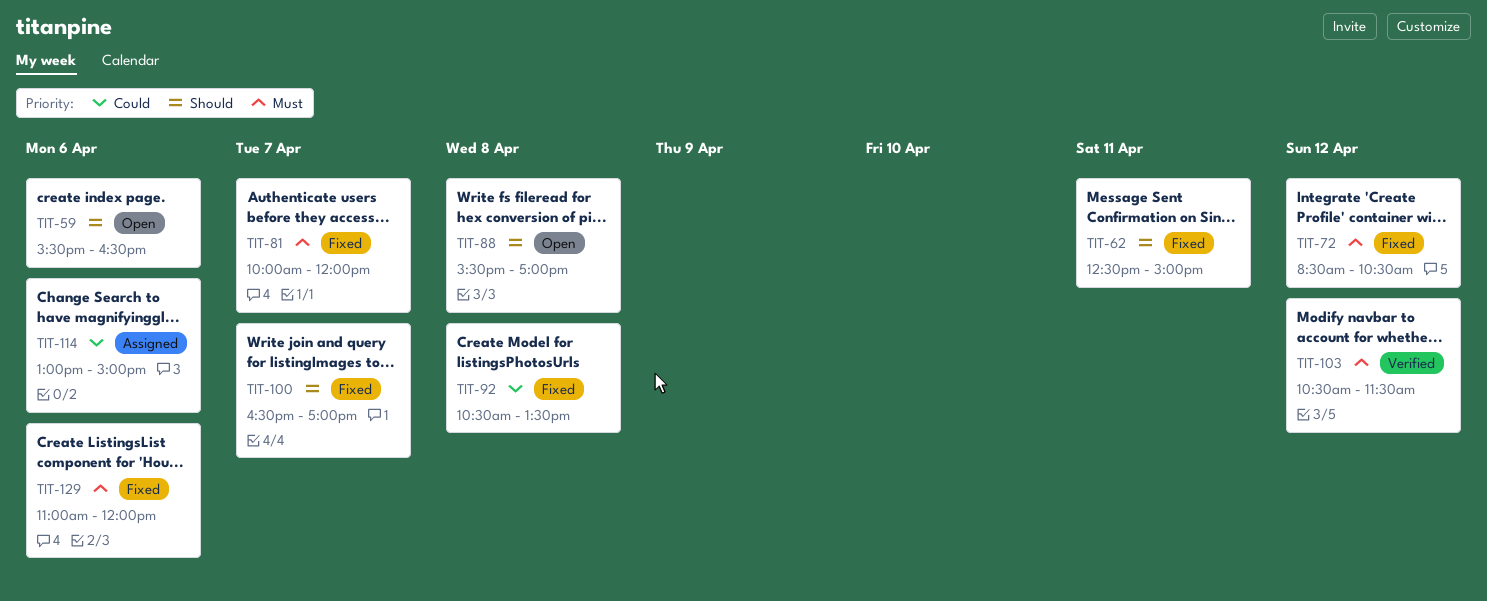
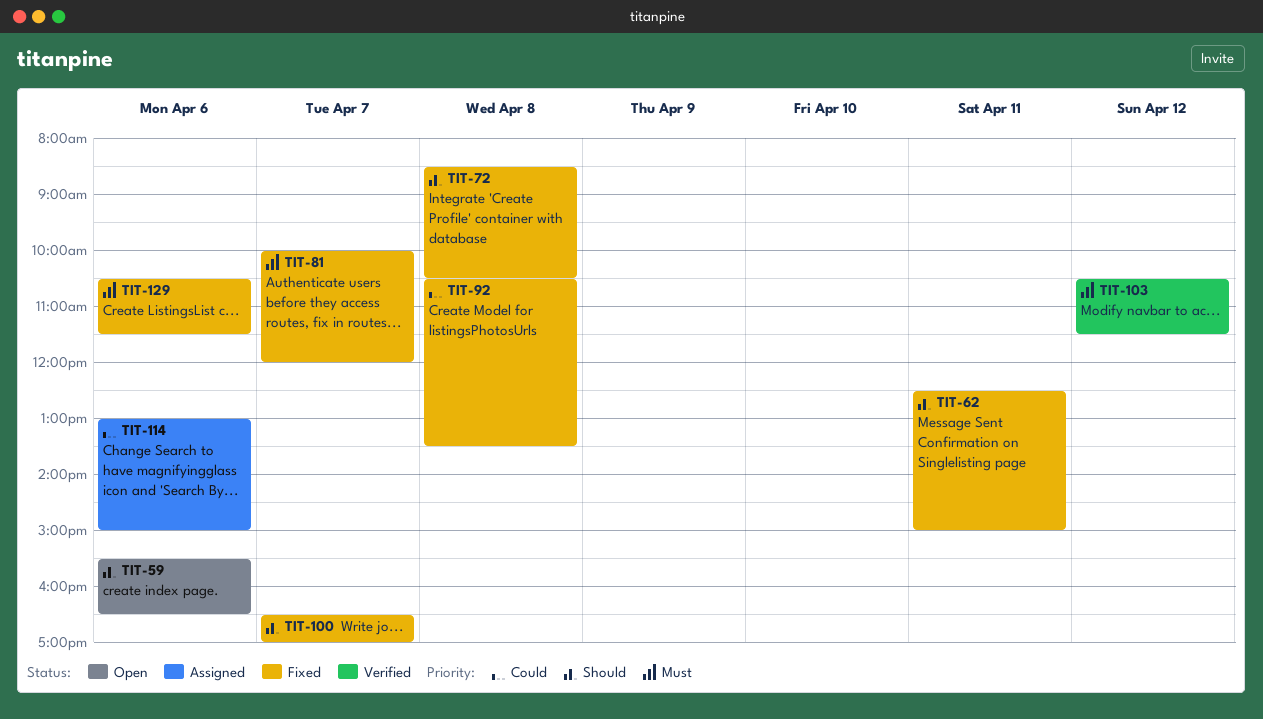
TIT-72, priority: Must -> Should
TIT-72, day: Apr 12 -> Apr 8
TIT-88: present -> none
TIT-129, begins: 11:00 -> 10:30
TIT-129, ends: 12:00 -> 11:30

